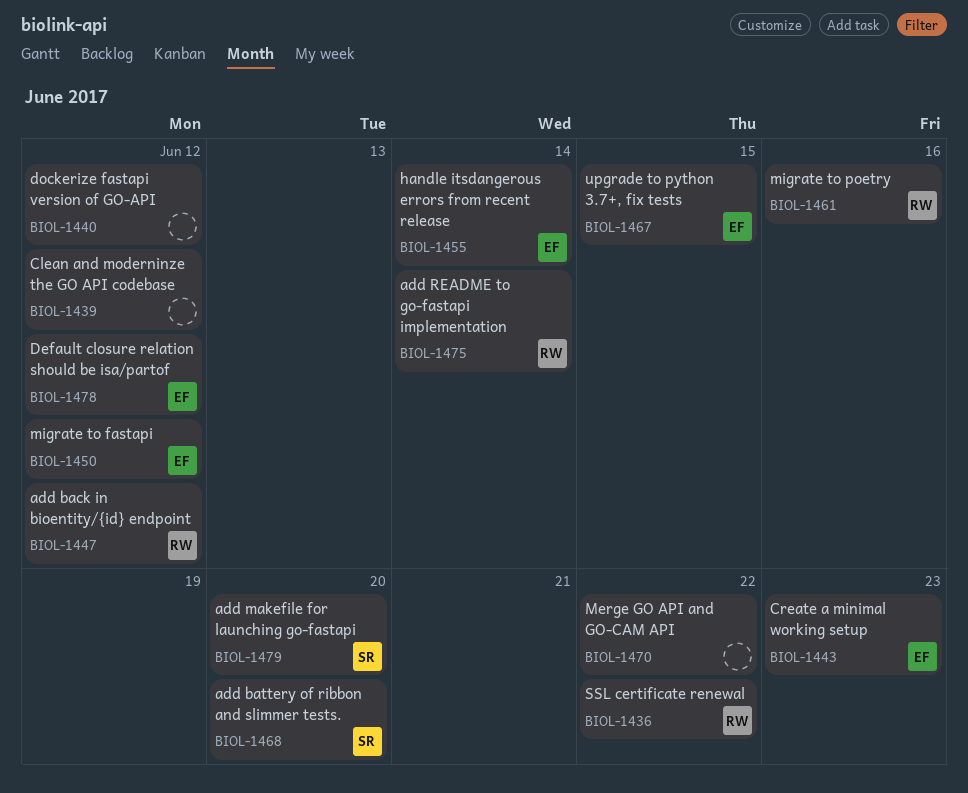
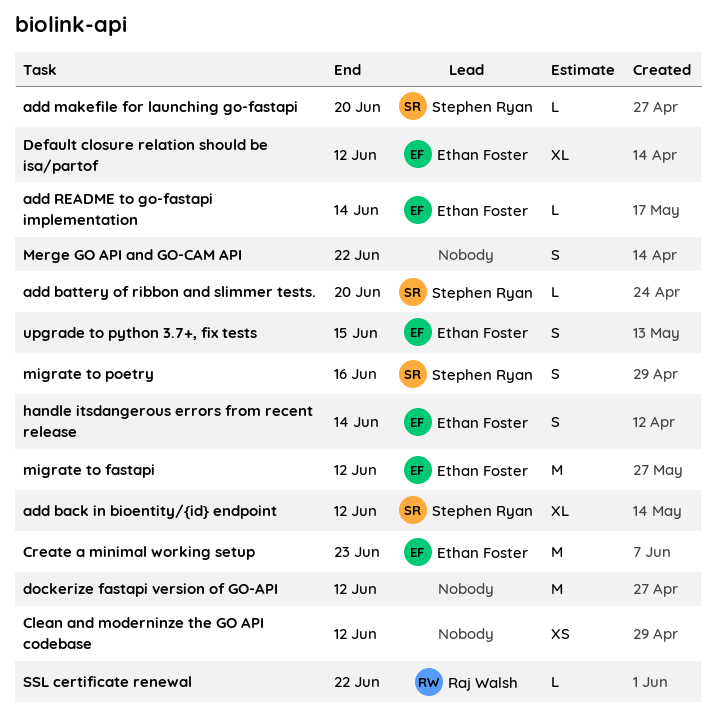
add back in bioentity/{id} endpoint, owner: Raj Walsh -> Stephen Ryan
add README to go-fastapi implementation, owner: Raj Walsh -> Ethan Foster
migrate to poetry, owner: Raj Walsh -> Stephen Ryan

